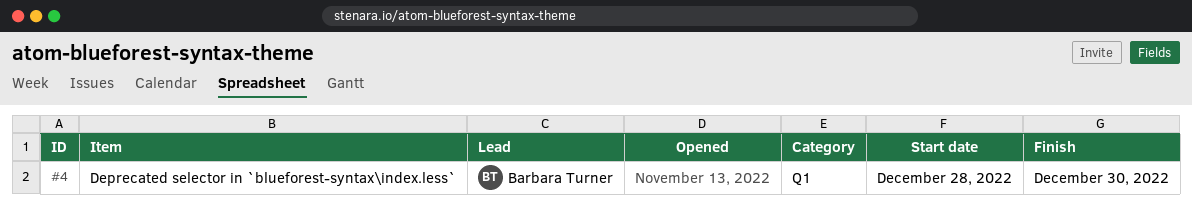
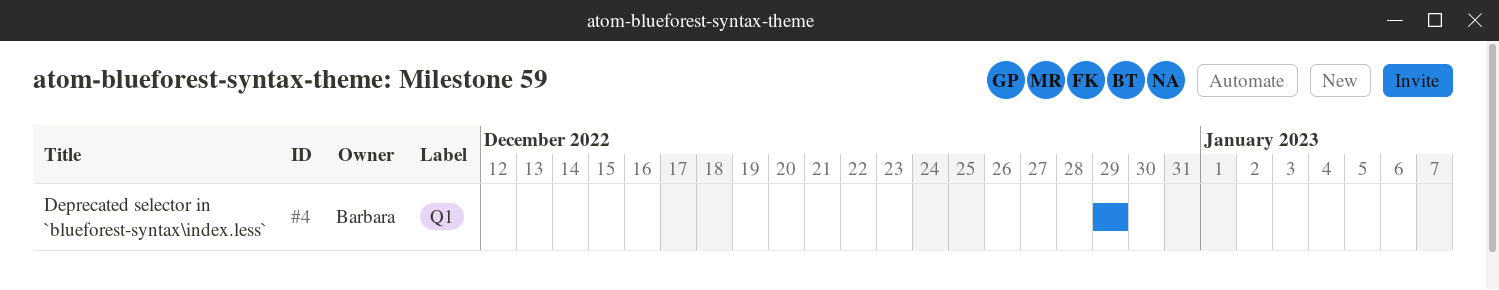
#4, start: Dec 28 -> Dec 29
#4, due: Dec 30 -> Dec 29

